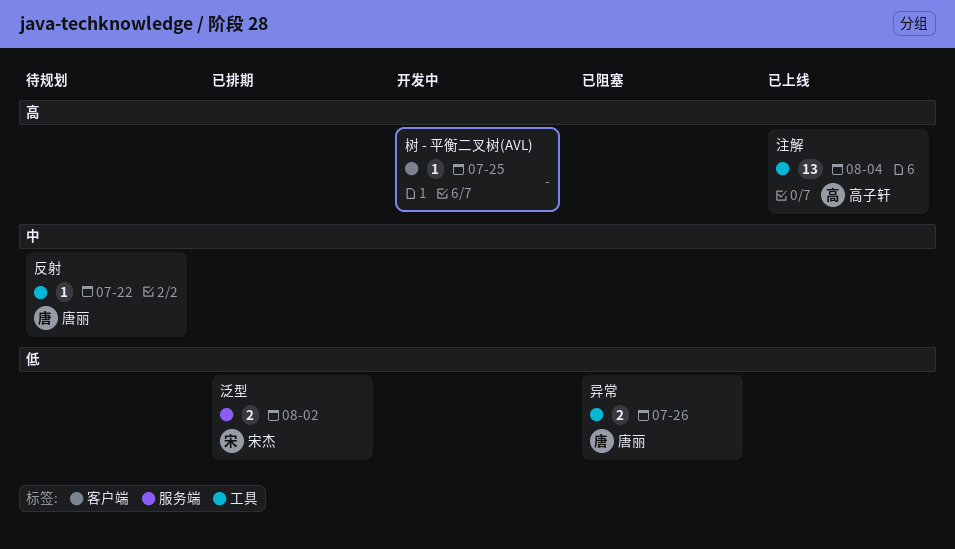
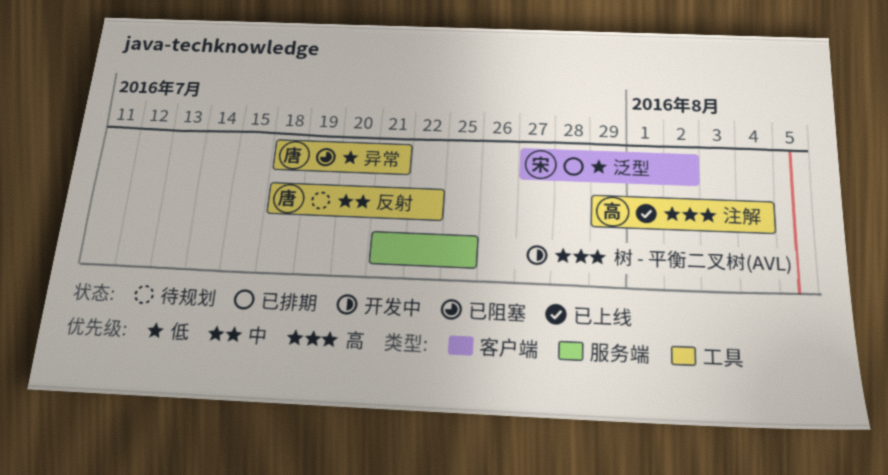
异常, due: Jul 26 -> Jul 21
树 - 平衡二叉树(AVL), label: 客户端 -> 服务端
泛型, label: 服务端 -> 客户端

